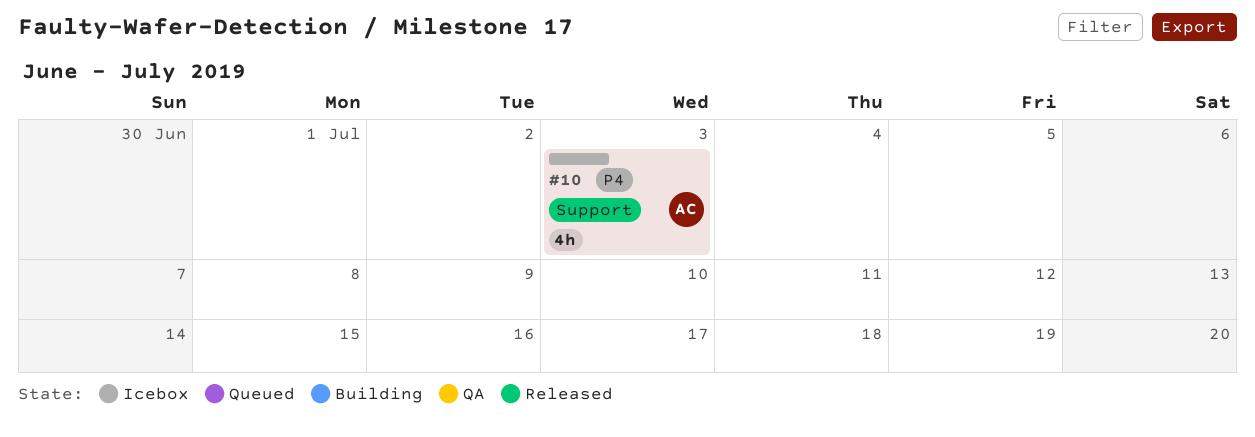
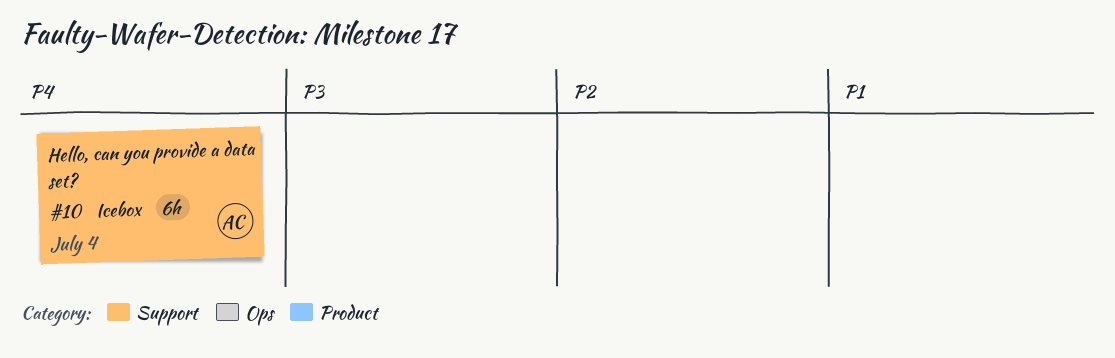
#10, estimate: 4h -> 6h
#10, due: Jul 3 -> Jul 4

